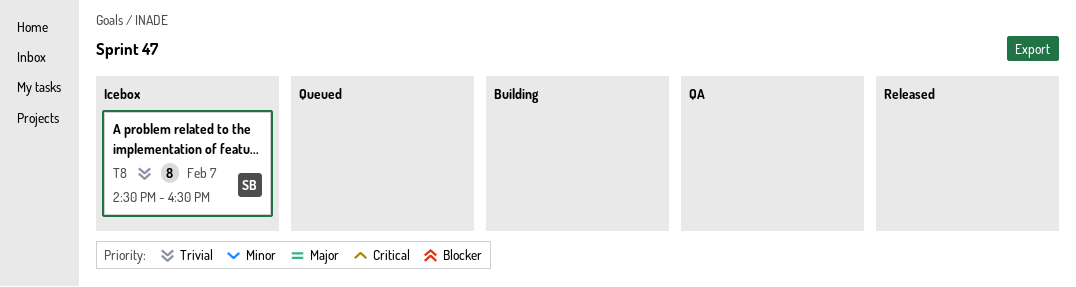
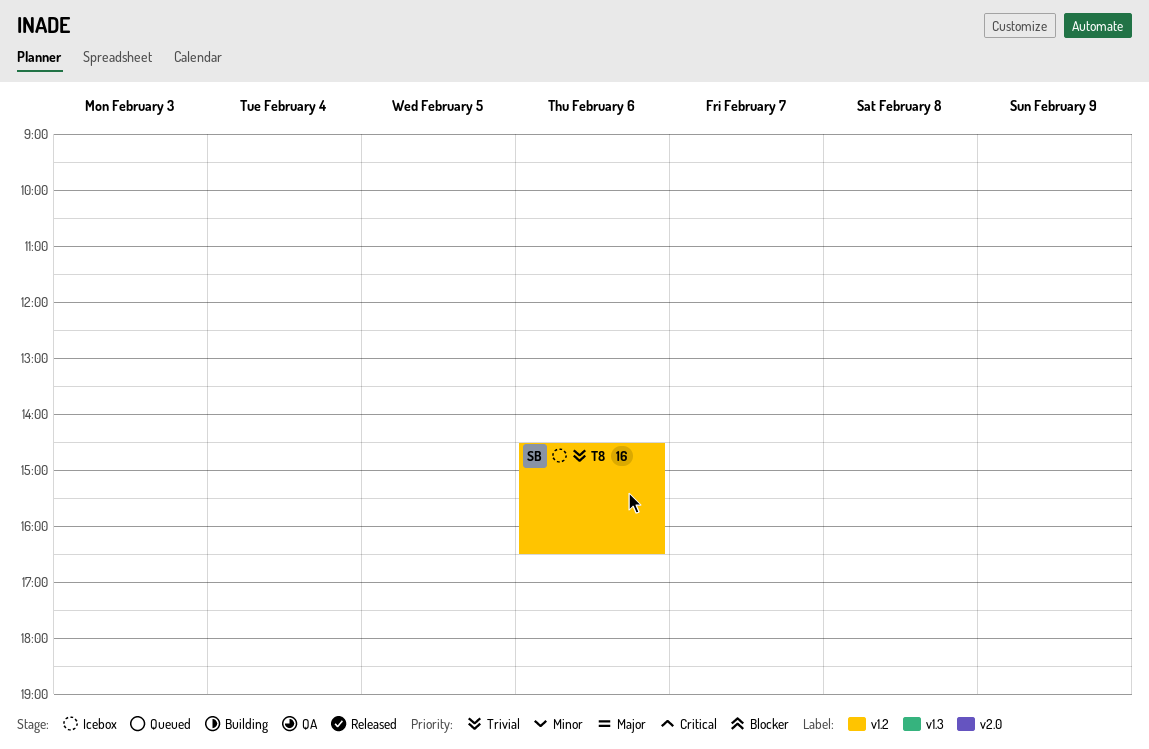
T8, estimate: 8 -> 16
T8, day: Feb 7 -> Feb 6

